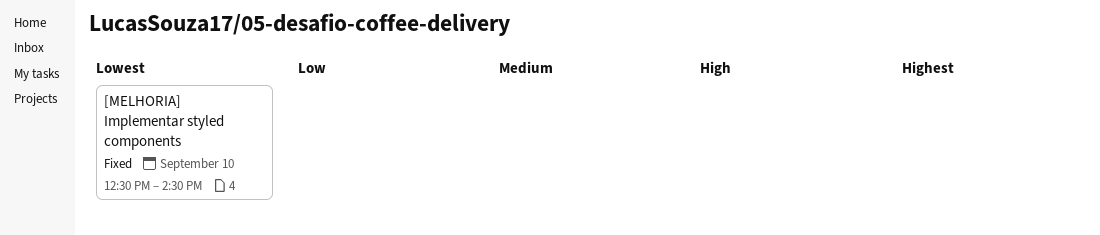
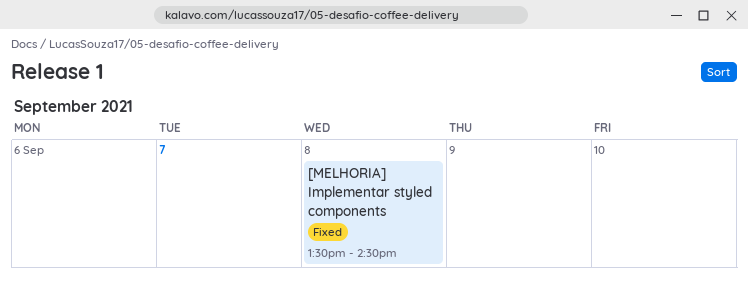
[MELHORIA] Implementar styled components, day: Sep 10 -> Sep 8
[MELHORIA] Implementar styled components, begins: 12:30 -> 13:30

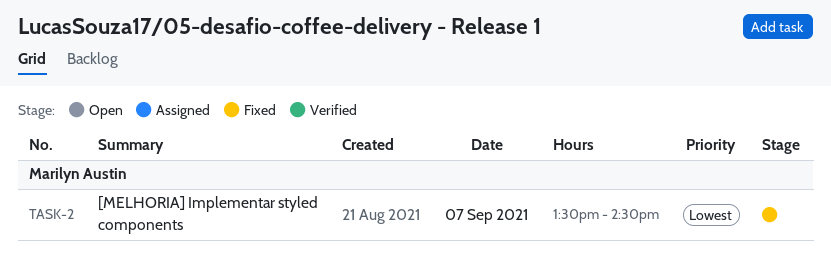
[MELHORIA] Implementar styled components, day: Sep 8 -> Sep 7

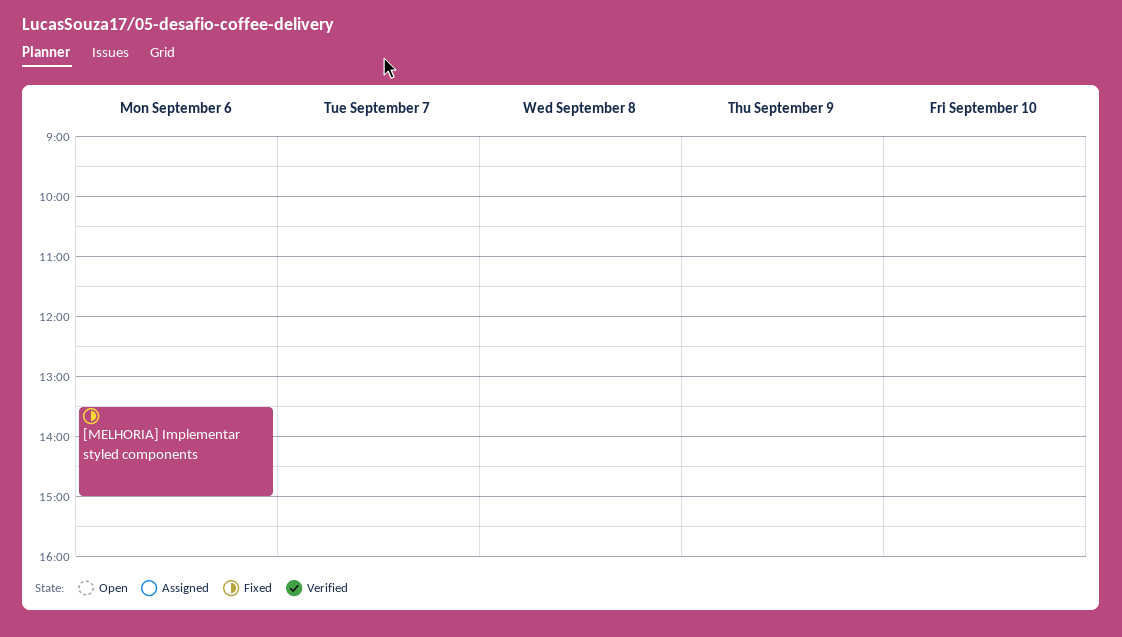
[MELHORIA] Implementar styled components, day: Sep 7 -> Sep 6
[MELHORIA] Implementar styled components, ends: 14:30 -> 15:00

